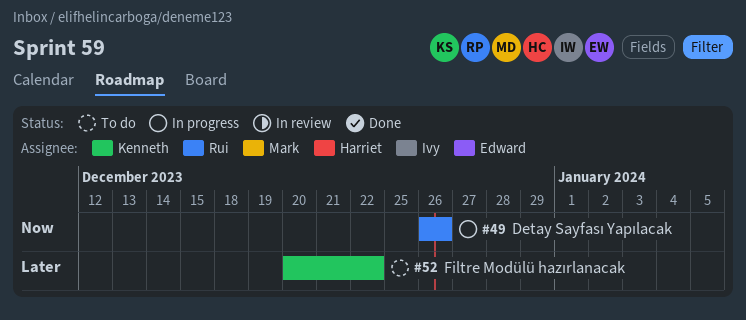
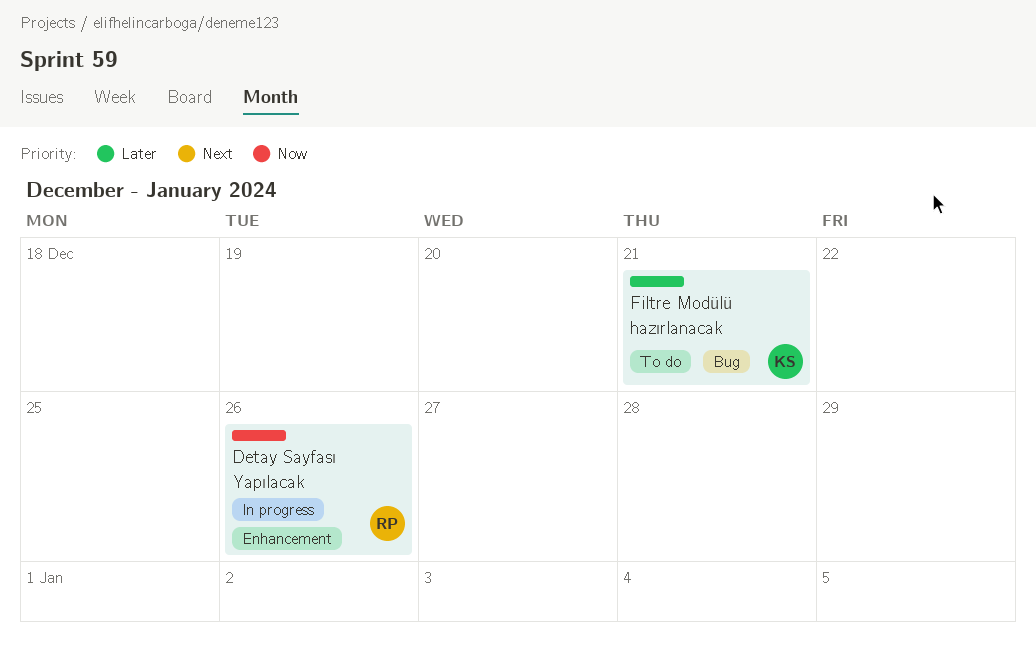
Filtre Modülü hazırlanacak, due: Dec 22 -> Dec 21

